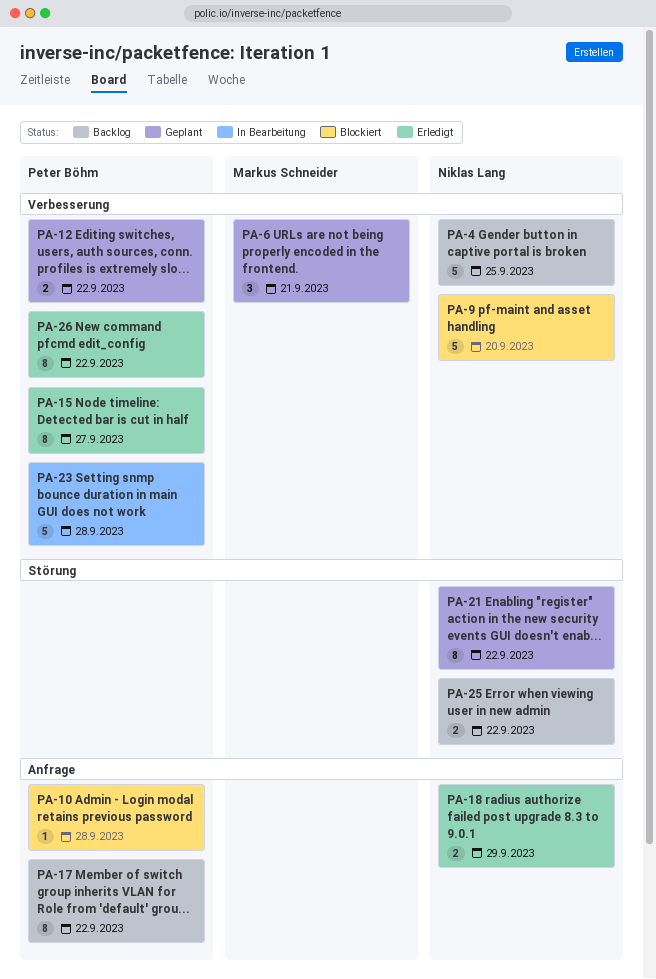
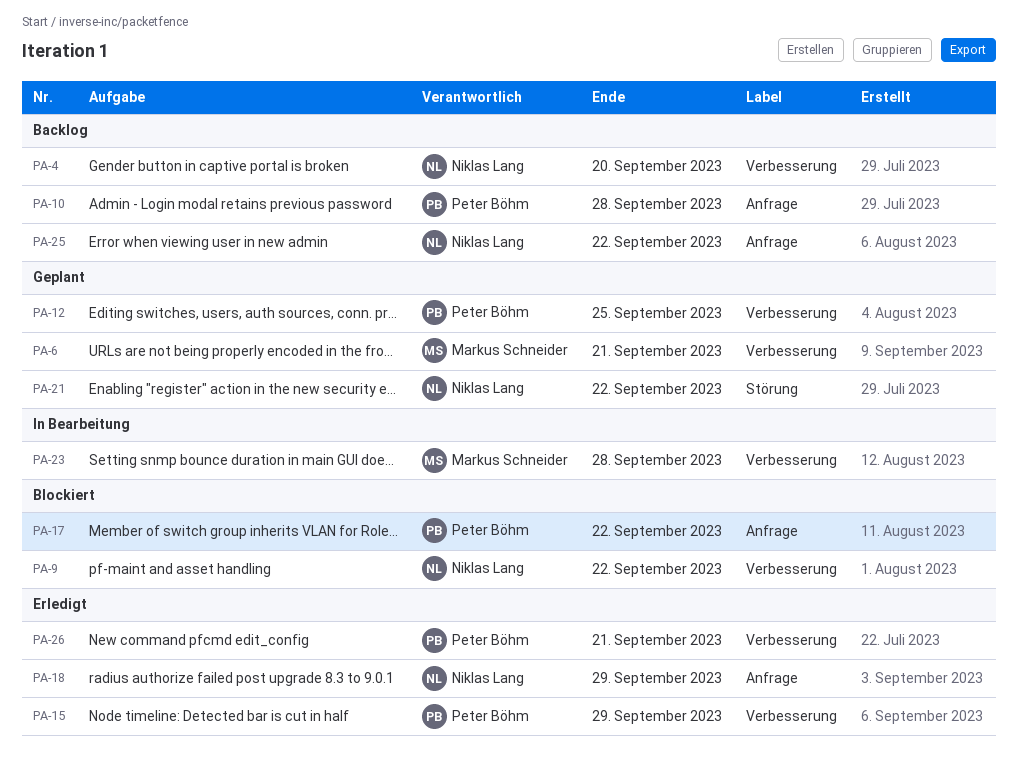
PA-4, due: Sep 25 -> Sep 20
PA-9, due: Sep 20 -> Sep 22
PA-10, status: Blockiert -> Backlog
PA-12, due: Sep 22 -> Sep 25
PA-15, due: Sep 27 -> Sep 29
PA-17, status: Backlog -> Blockiert
PA-23, owner: Peter Böhm -> Markus Schneider
PA-25, label: Störung -> Anfrage
PA-26, due: Sep 22 -> Sep 21

